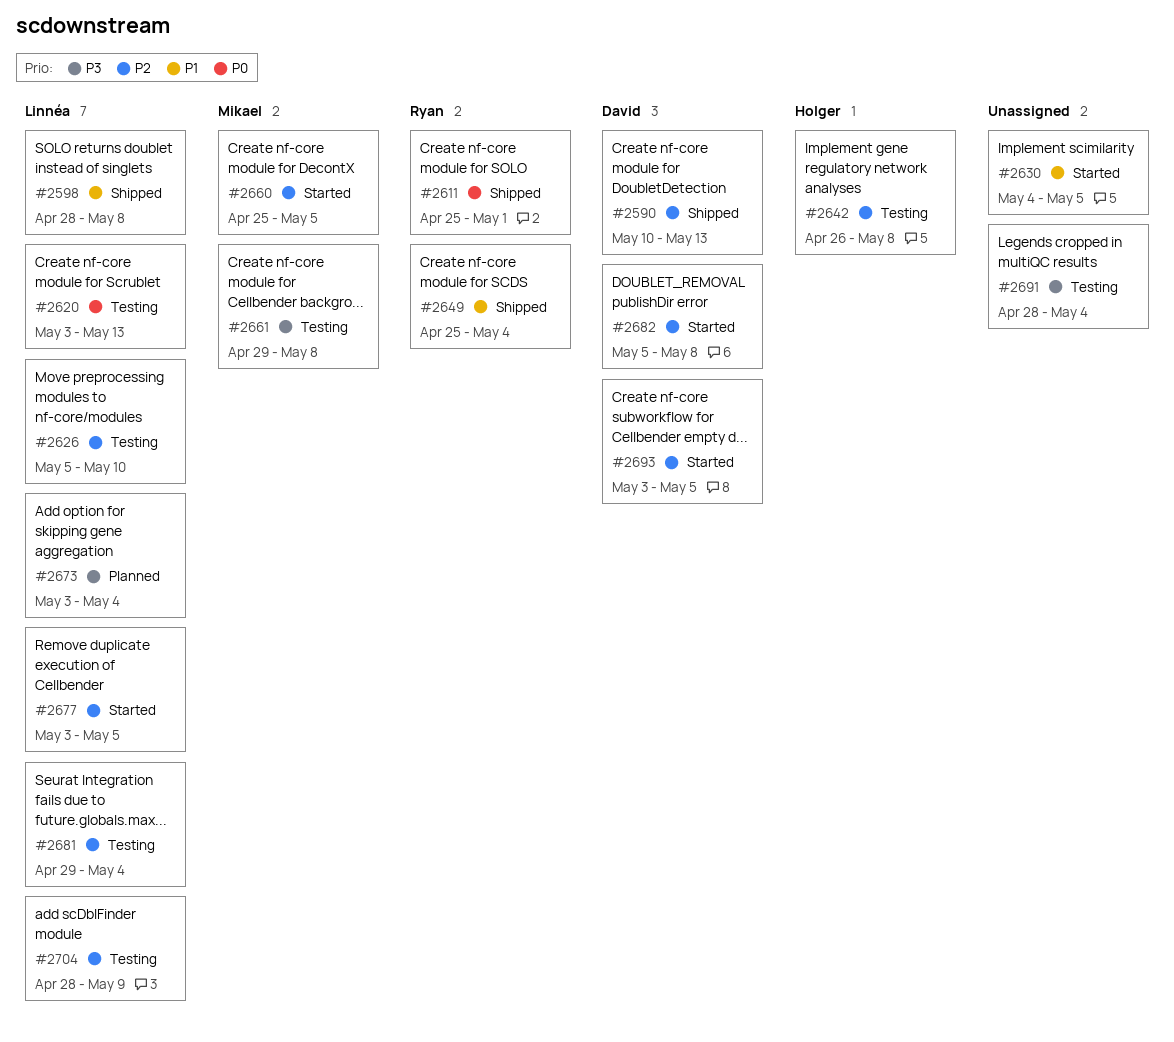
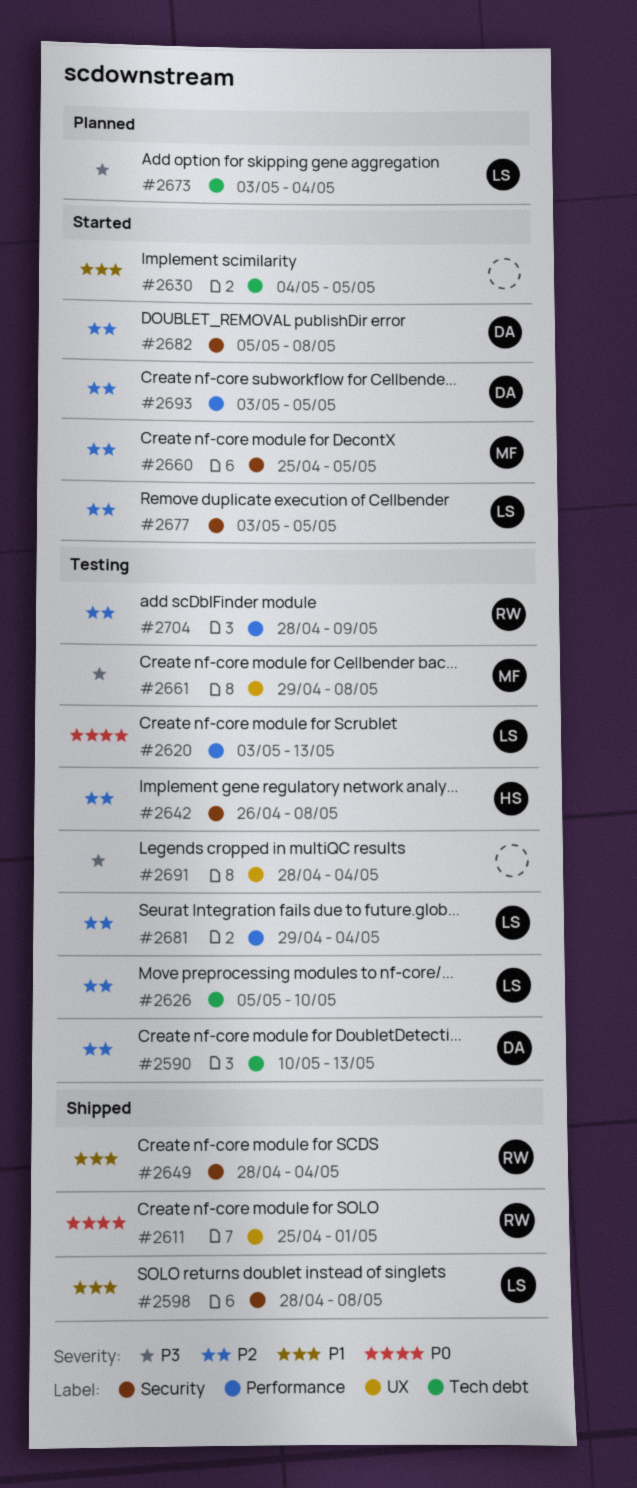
#2590, status: Shipped -> Testing
#2649, start: Apr 25 -> Apr 28
#2704, owner: Linnéa -> Ryan

